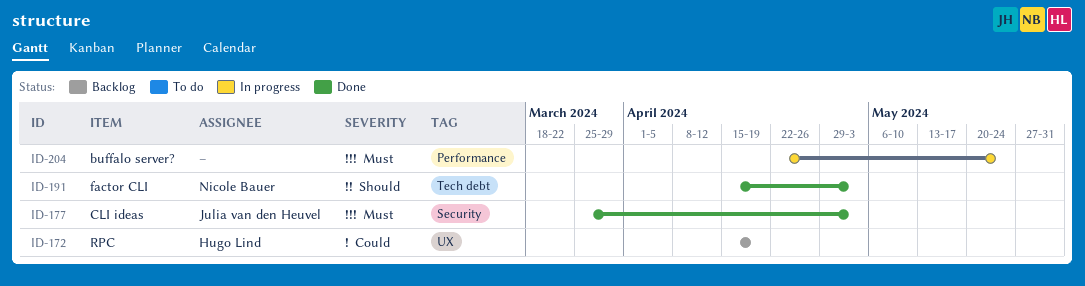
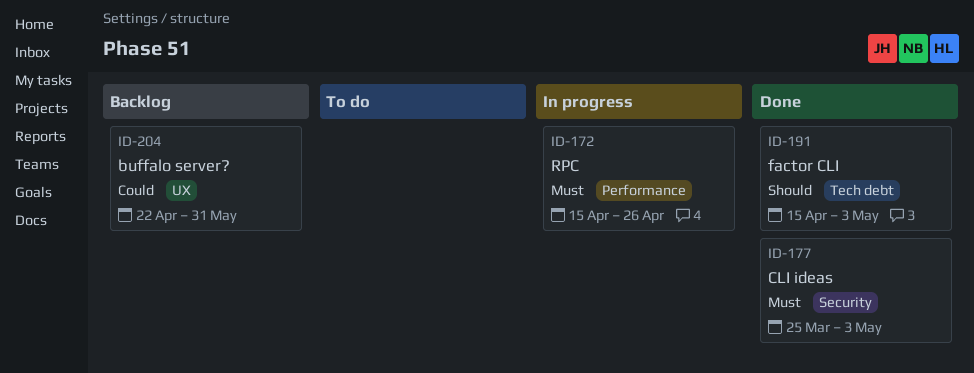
ID-172, status: Backlog -> In progress
ID-172, priority: Could -> Must
ID-172, label: UX -> Performance
ID-172, due: Apr 19 -> Apr 26
ID-204, status: In progress -> Backlog
ID-204, priority: Must -> Could
ID-204, label: Performance -> UX
ID-204, due: May 24 -> May 31

